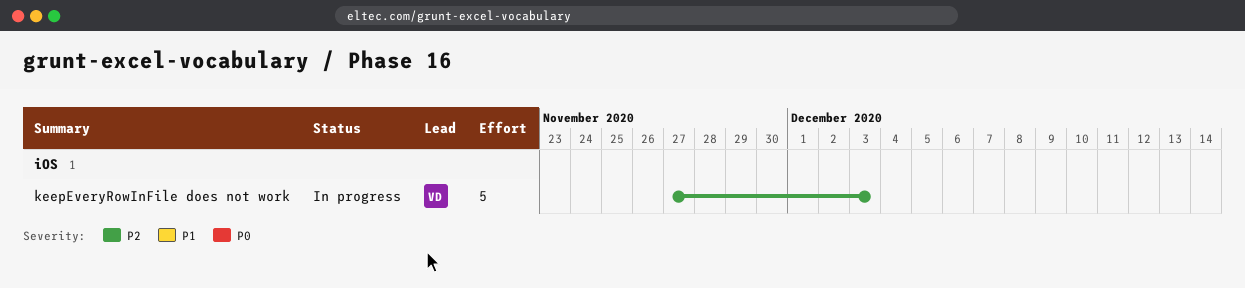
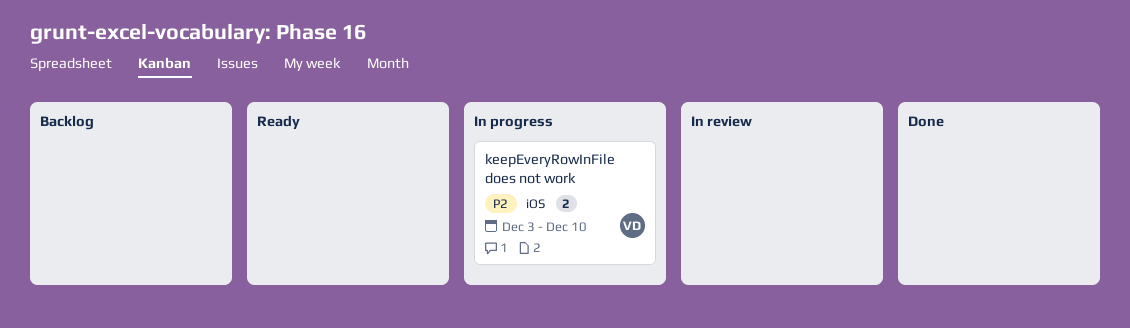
keepEveryRowInFile does not work, estimate: 5 -> 2
keepEveryRowInFile does not work, start: Nov 27 -> Dec 3
keepEveryRowInFile does not work, due: Dec 3 -> Dec 10

